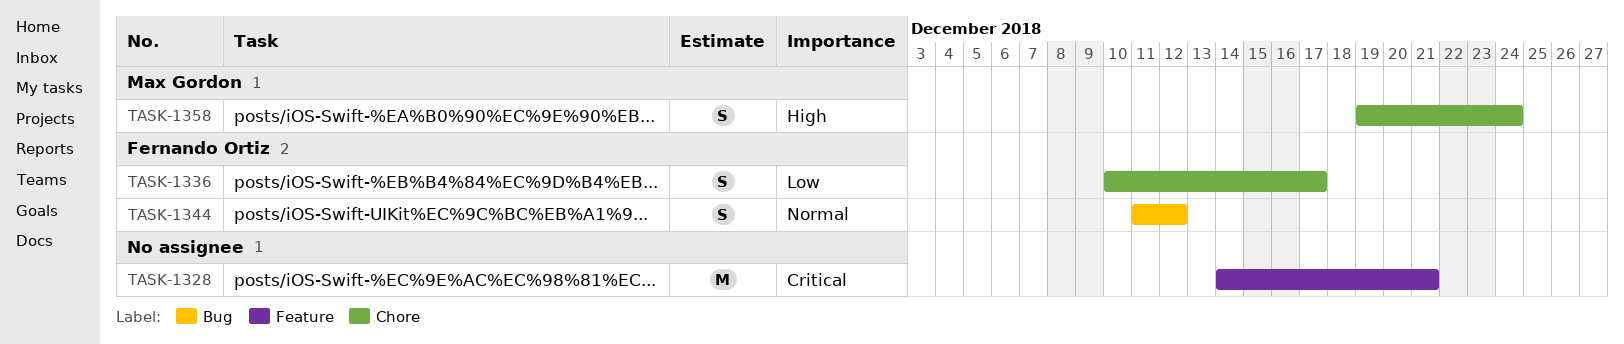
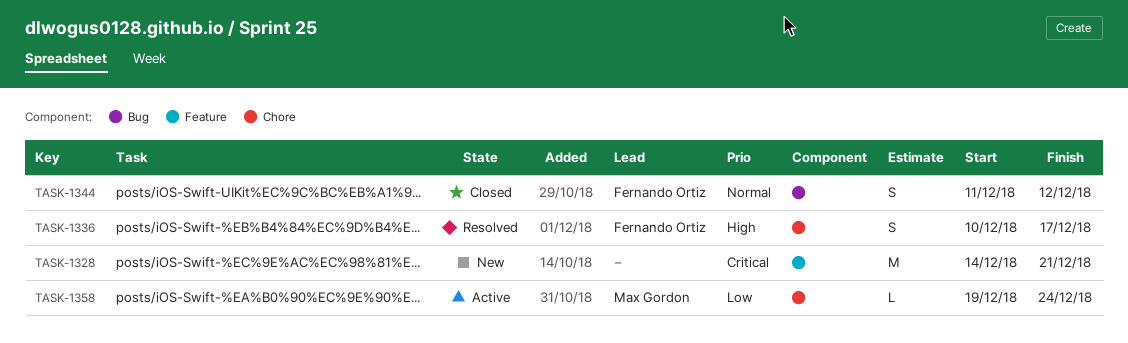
TASK-1336, priority: Low -> High
TASK-1358, priority: High -> Low
TASK-1358, estimate: S -> L

